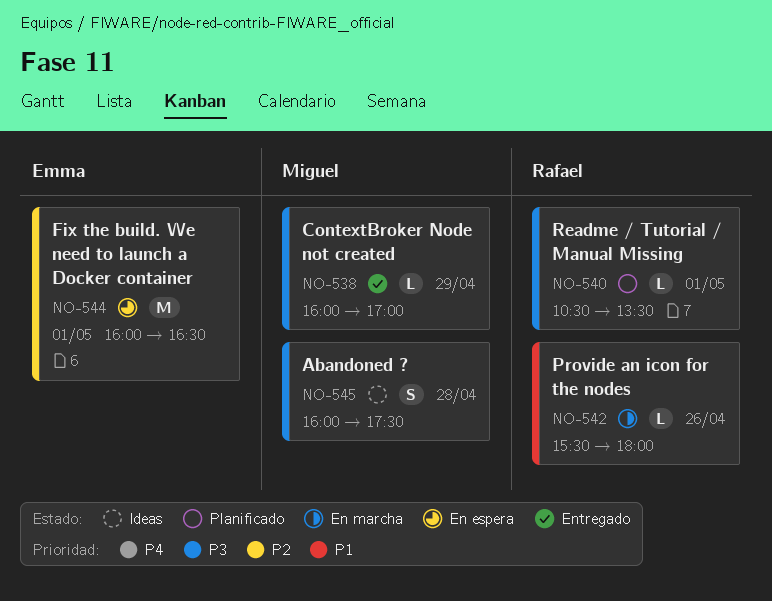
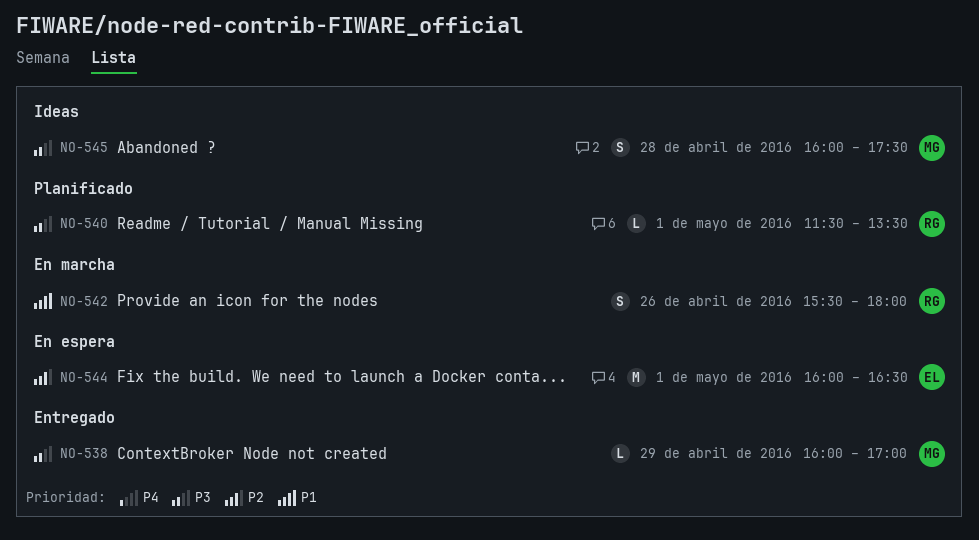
NO-540, begins: 10:30 -> 11:30
NO-542, estimate: L -> S

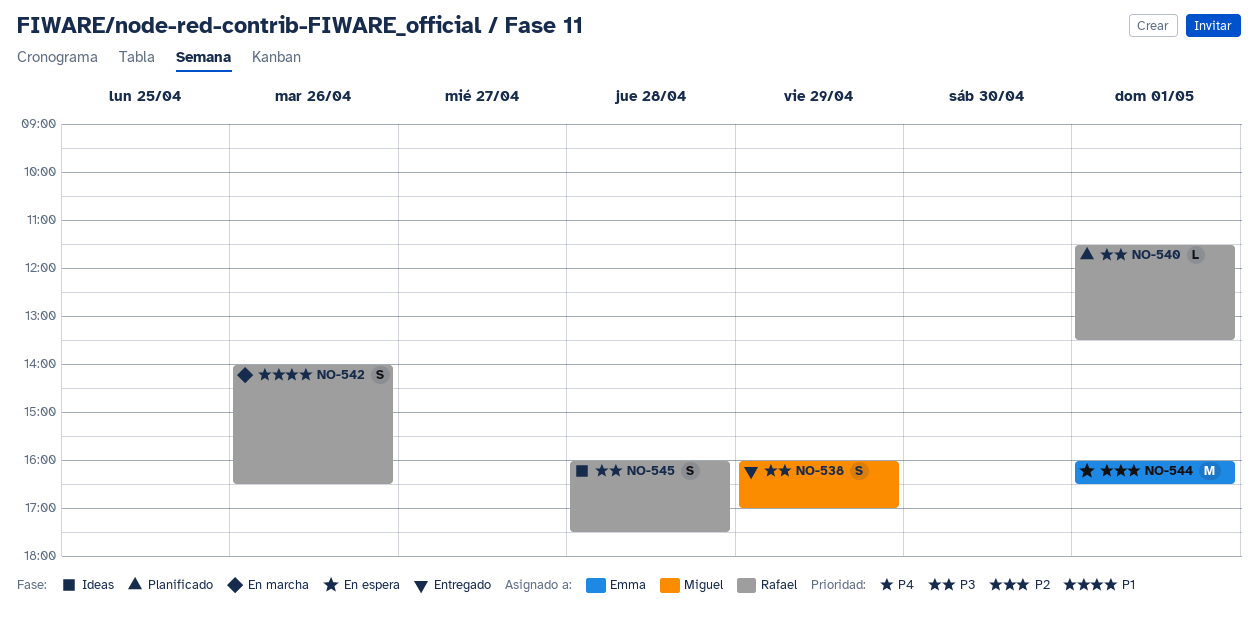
NO-538, estimate: L -> S
NO-542, begins: 15:30 -> 14:00
NO-542, ends: 18:00 -> 16:30
NO-545, owner: Miguel -> Rafael

